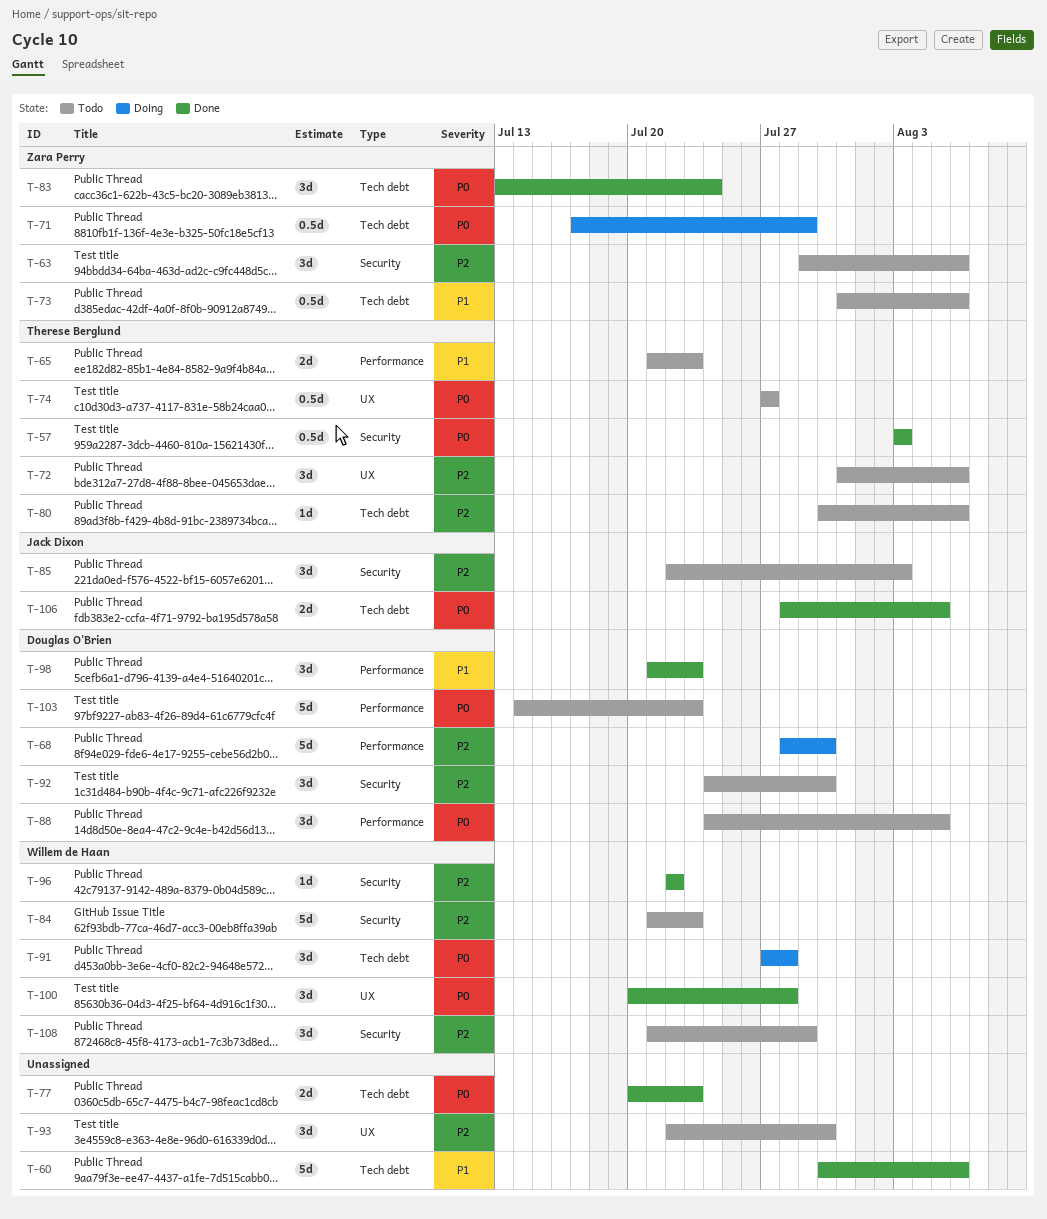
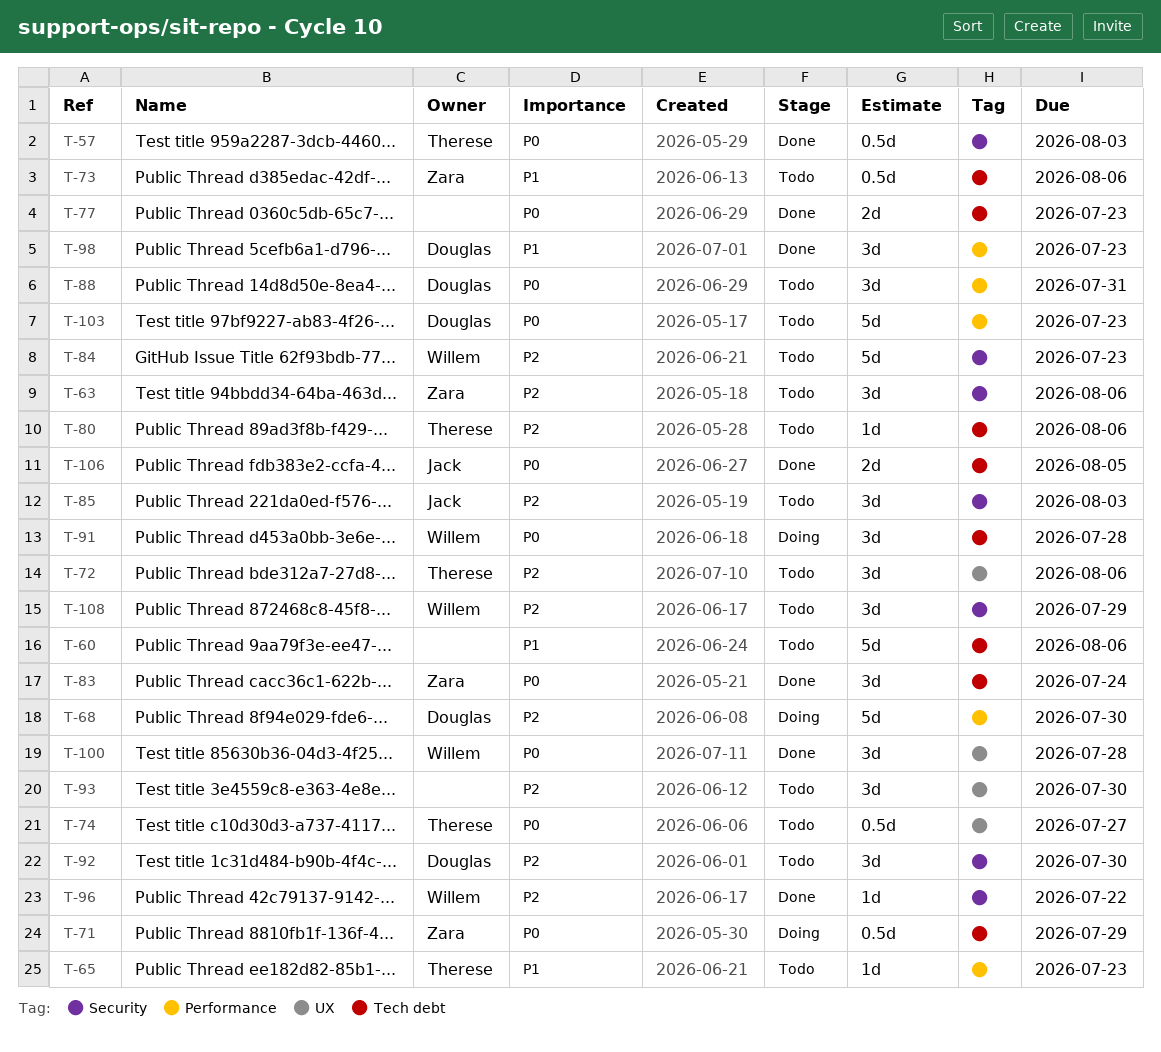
T-60, status: Done -> Todo
T-65, estimate: 2d -> 1d
T-88, due: Aug 5 -> Jul 31

